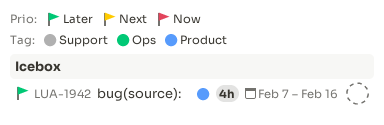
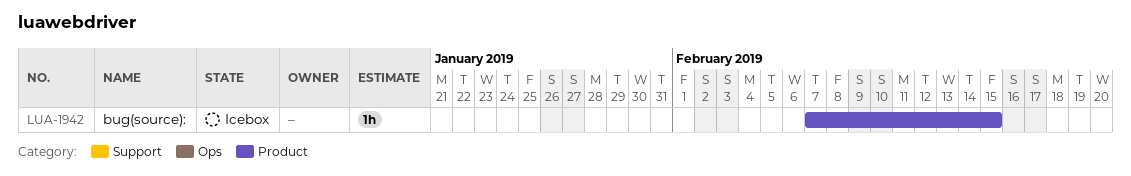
LUA-1942, estimate: 4h -> 1h
LUA-1942, due: Feb 16 -> Feb 15

